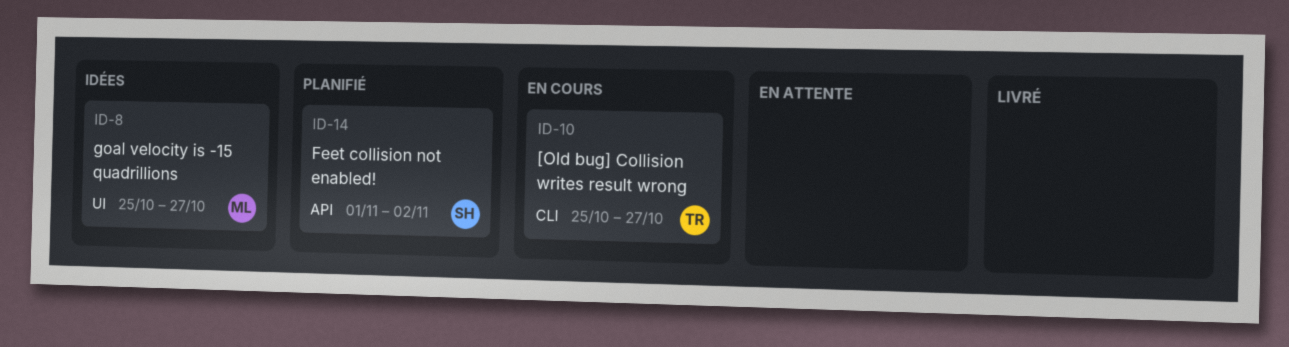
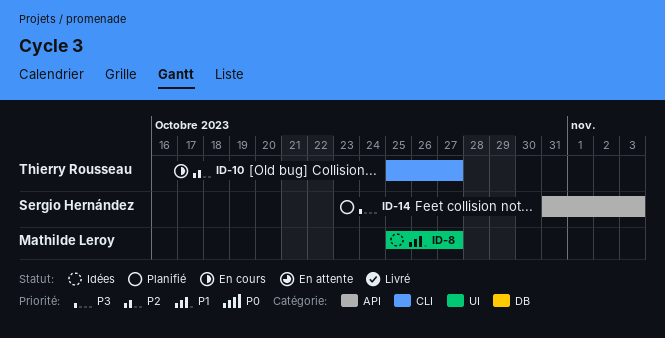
ID-14, start: Nov 1 -> Oct 31
ID-14, due: Nov 2 -> Nov 3

